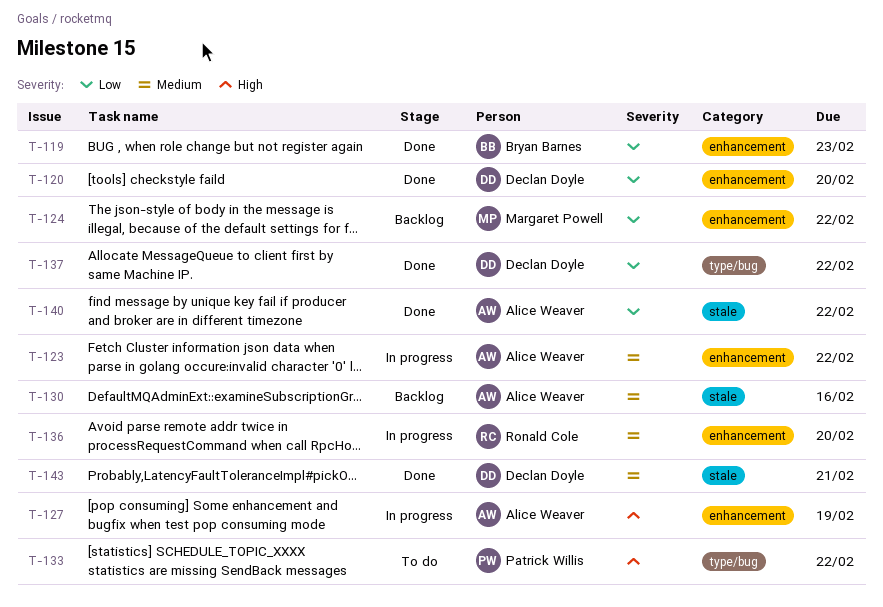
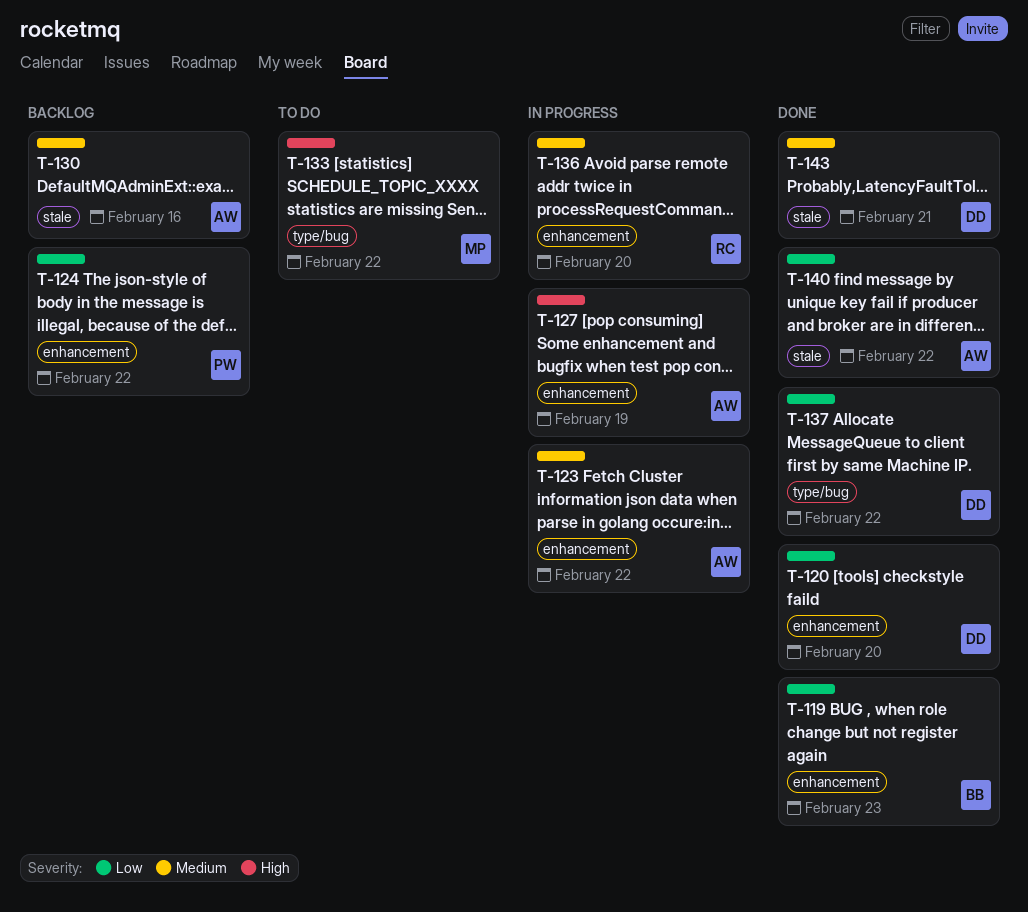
T-124, owner: Margaret Powell -> Patrick Willis
T-133, owner: Patrick Willis -> Margaret Powell

